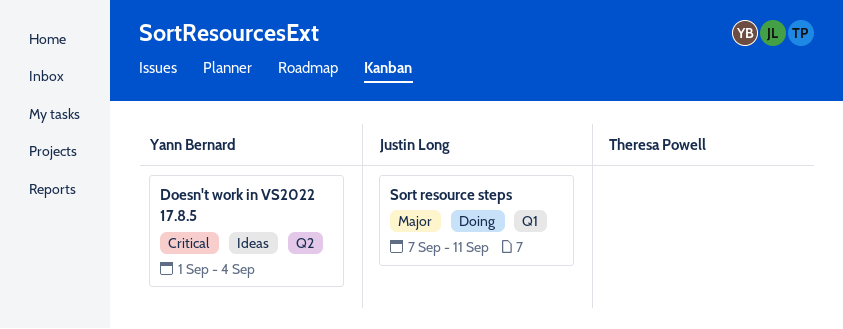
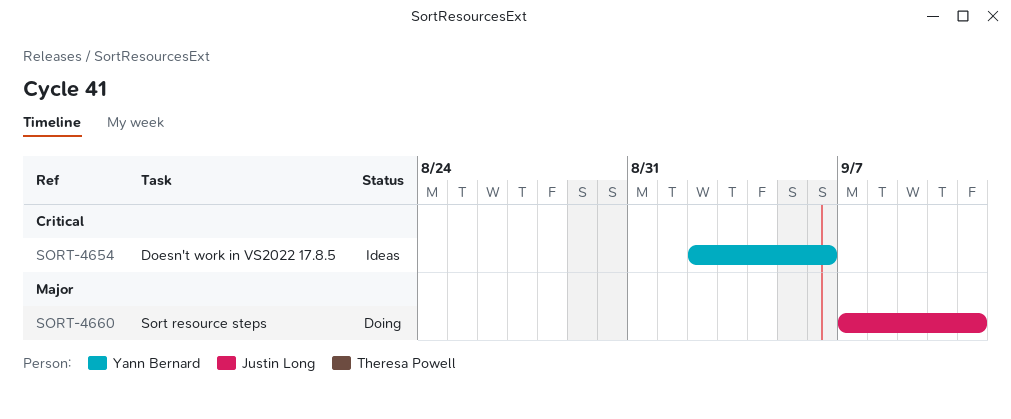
Doesn't work in VS2022 17.8.5, start: Sep 1 -> Sep 2
Doesn't work in VS2022 17.8.5, due: Sep 4 -> Sep 6

